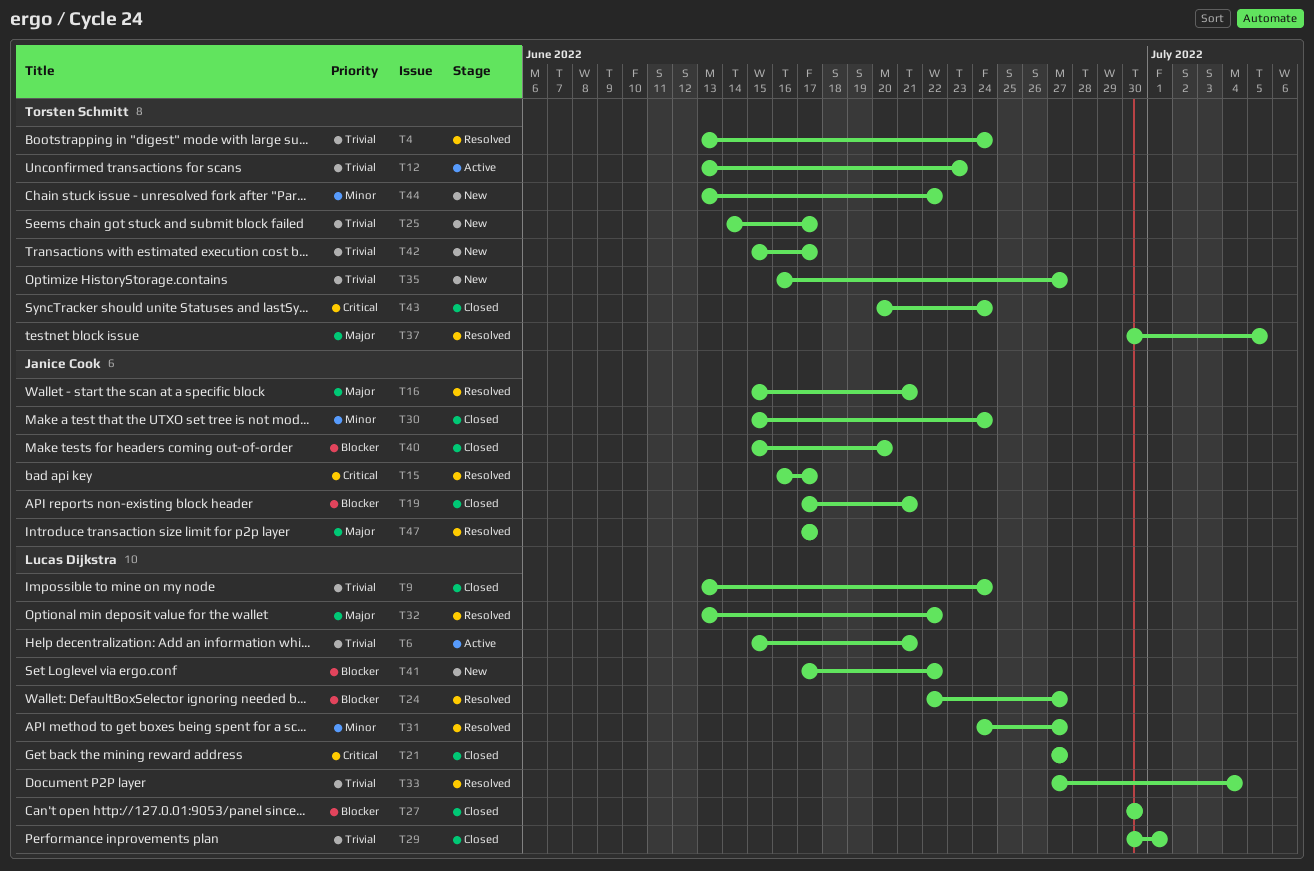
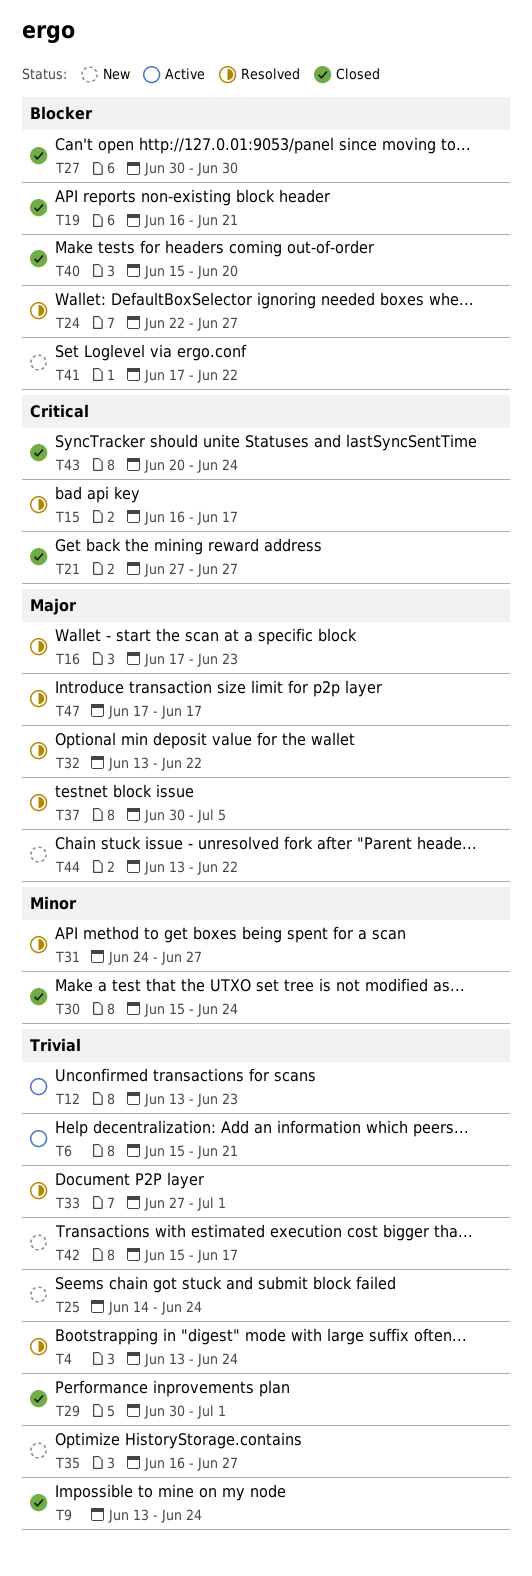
T16, start: Jun 15 -> Jun 17
T16, due: Jun 21 -> Jun 23
T19, start: Jun 17 -> Jun 16
T25, due: Jun 17 -> Jun 24
T33, due: Jul 4 -> Jul 1
T44, priority: Minor -> Major

